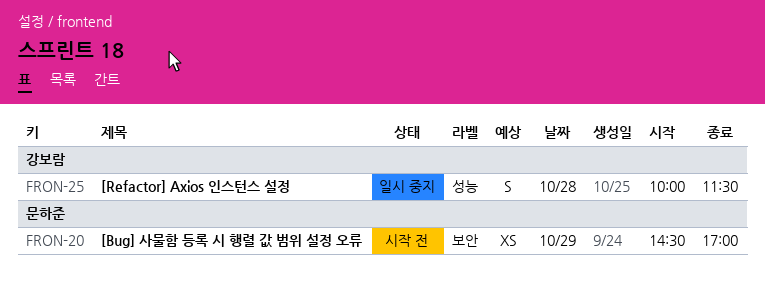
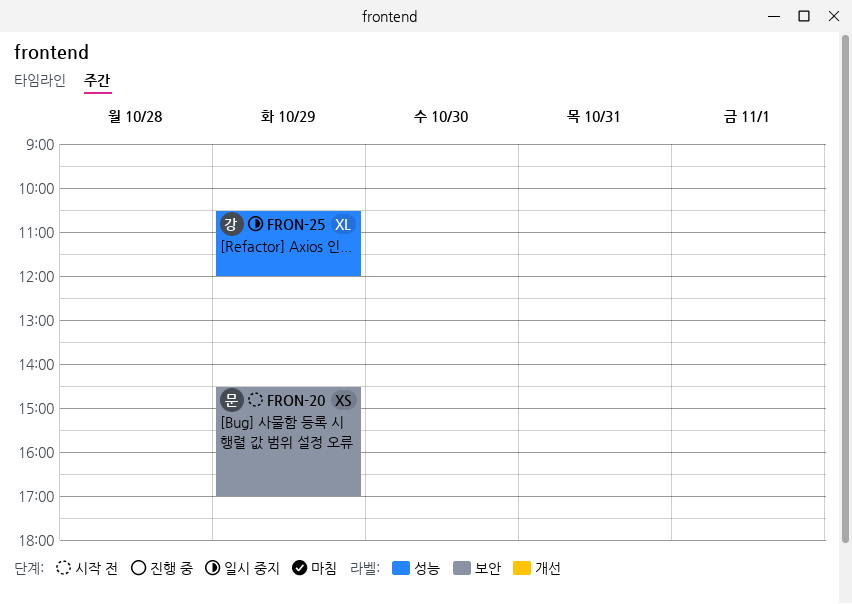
FRON-25, estimate: S -> XL
FRON-25, day: Oct 28 -> Oct 29
FRON-25, begins: 10:00 -> 10:30
FRON-25, ends: 11:30 -> 12:00

